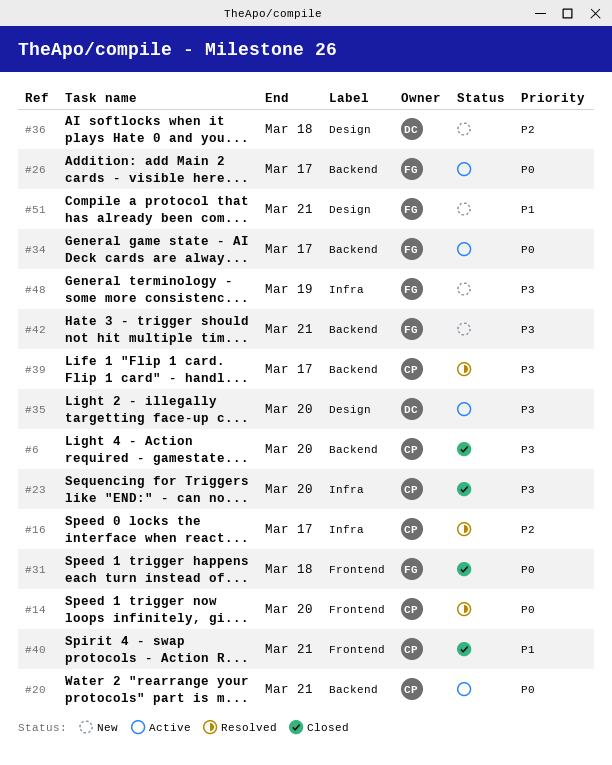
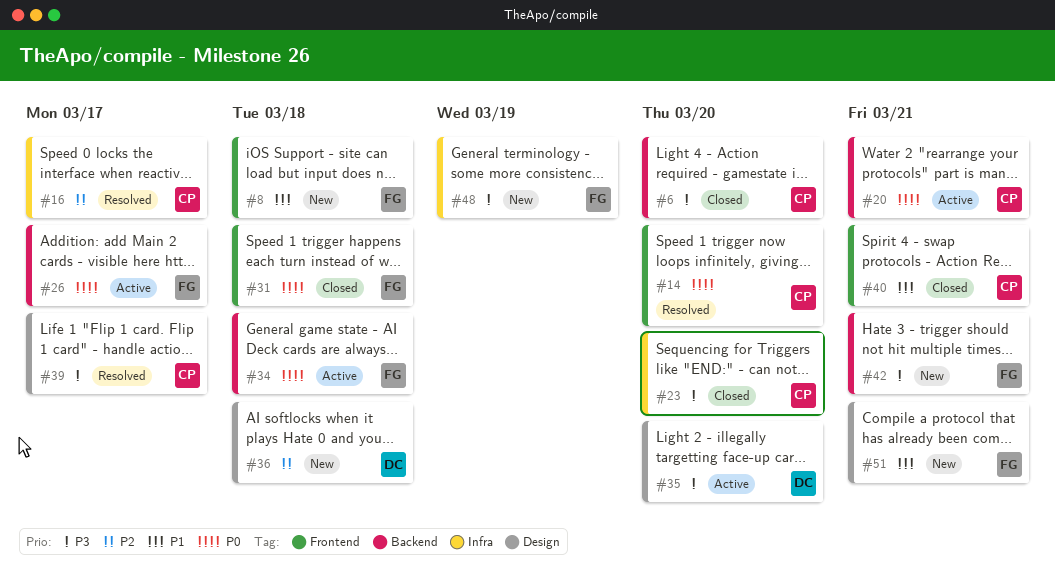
#8: none -> present
#34, due: Mar 17 -> Mar 18
#39, label: Backend -> Design

